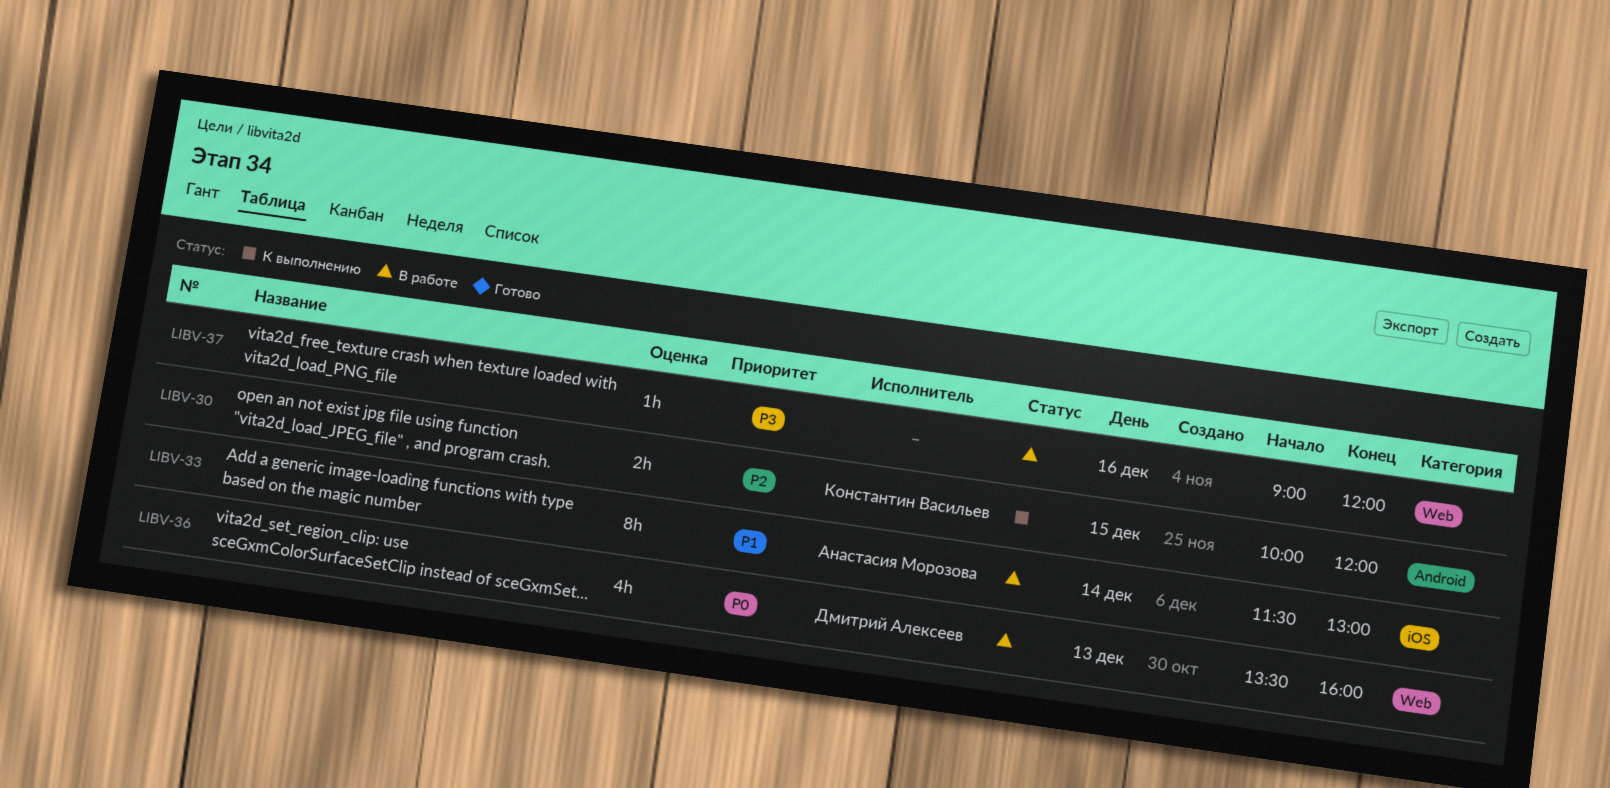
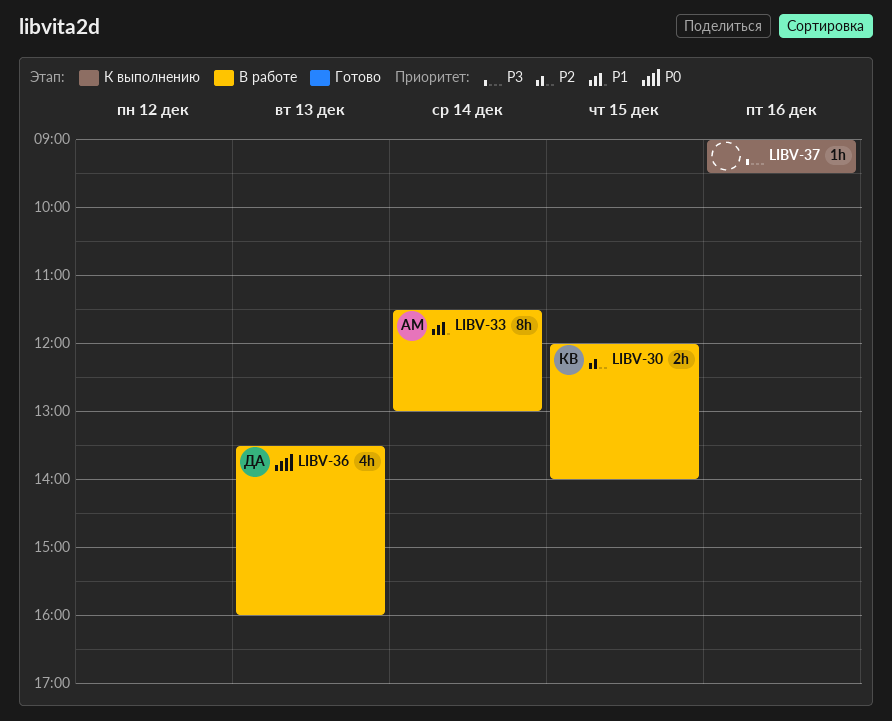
LIBV-30, status: К выполнению -> В работе
LIBV-30, begins: 10:00 -> 12:00
LIBV-30, ends: 12:00 -> 14:00
LIBV-37, status: В работе -> К выполнению
LIBV-37, ends: 12:00 -> 09:30

